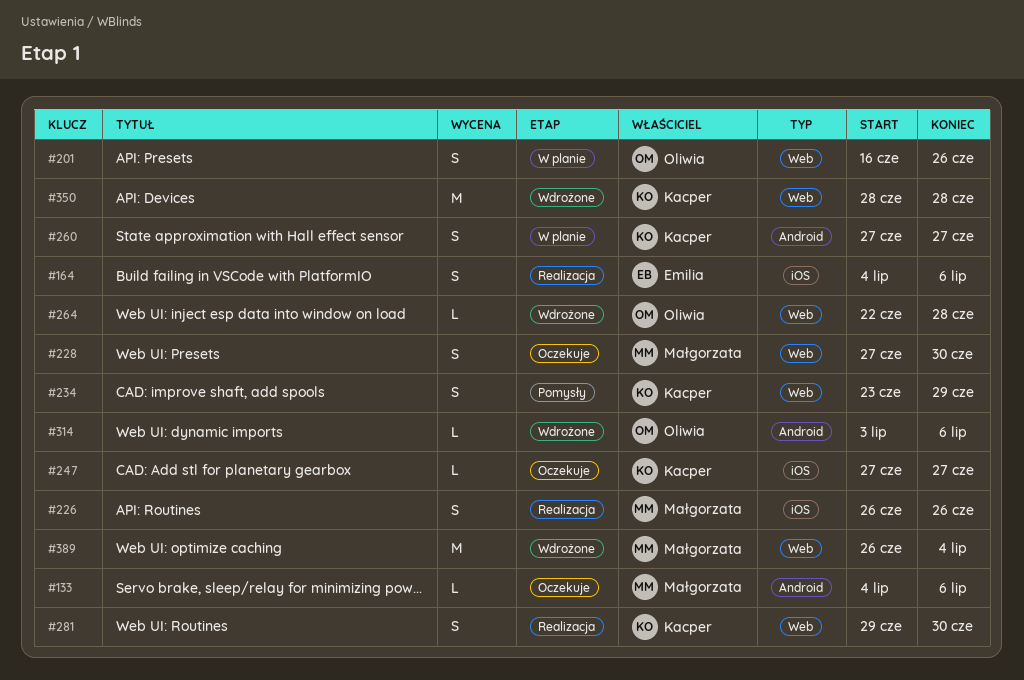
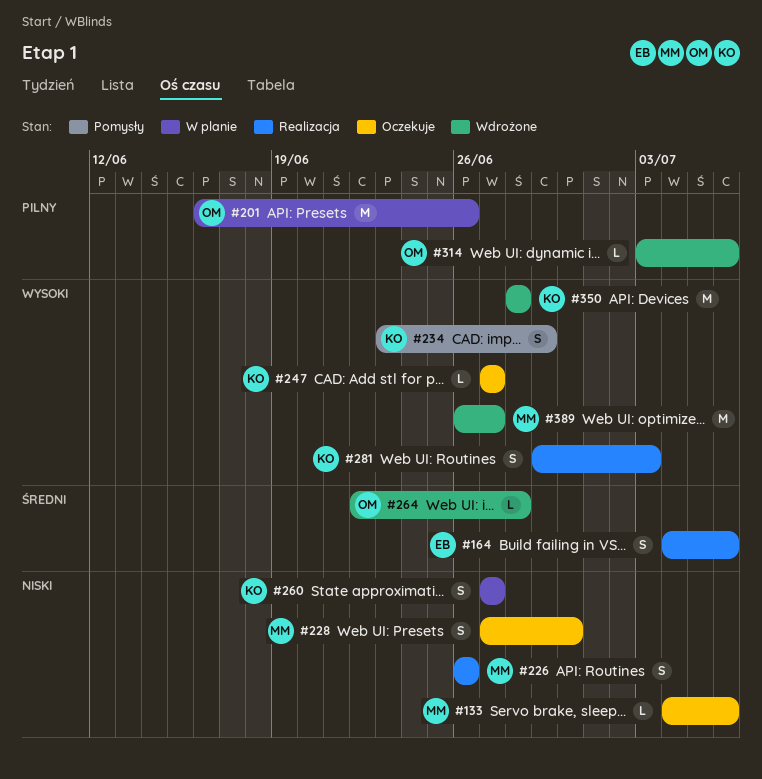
#201, estimate: S -> M
#281, due: Jun 30 -> Jul 3
#389, due: Jul 4 -> Jun 27

